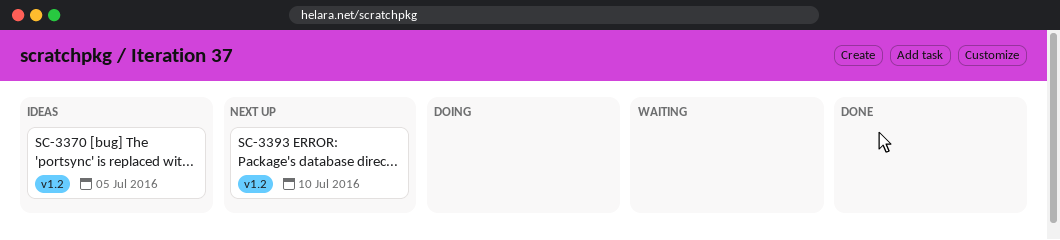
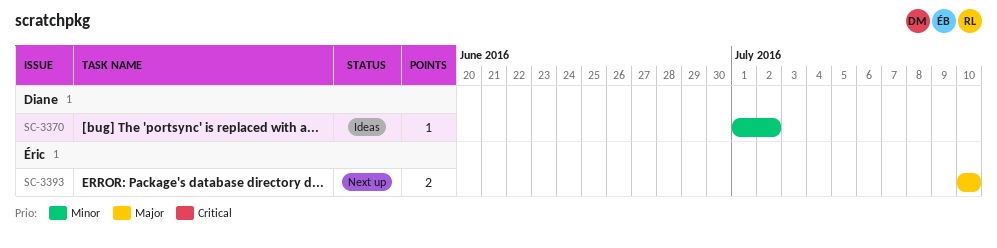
SC-3370, due: Jul 5 -> Jul 2

